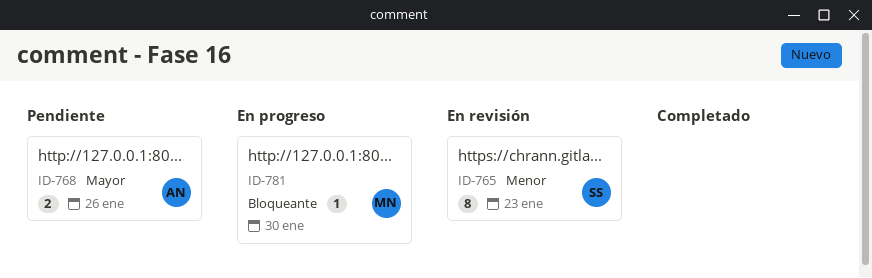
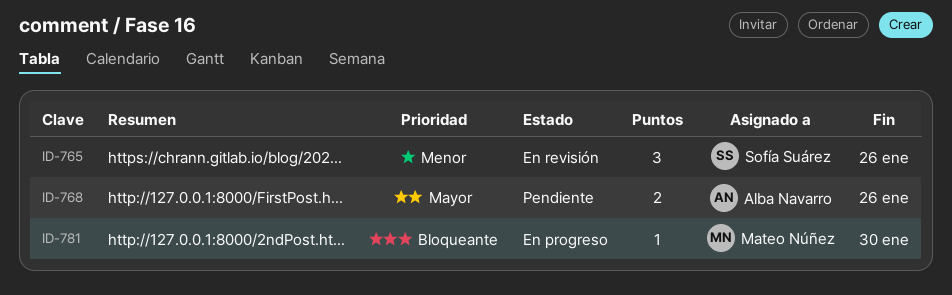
ID-765, estimate: 8 -> 3
ID-765, due: Jan 23 -> Jan 26

